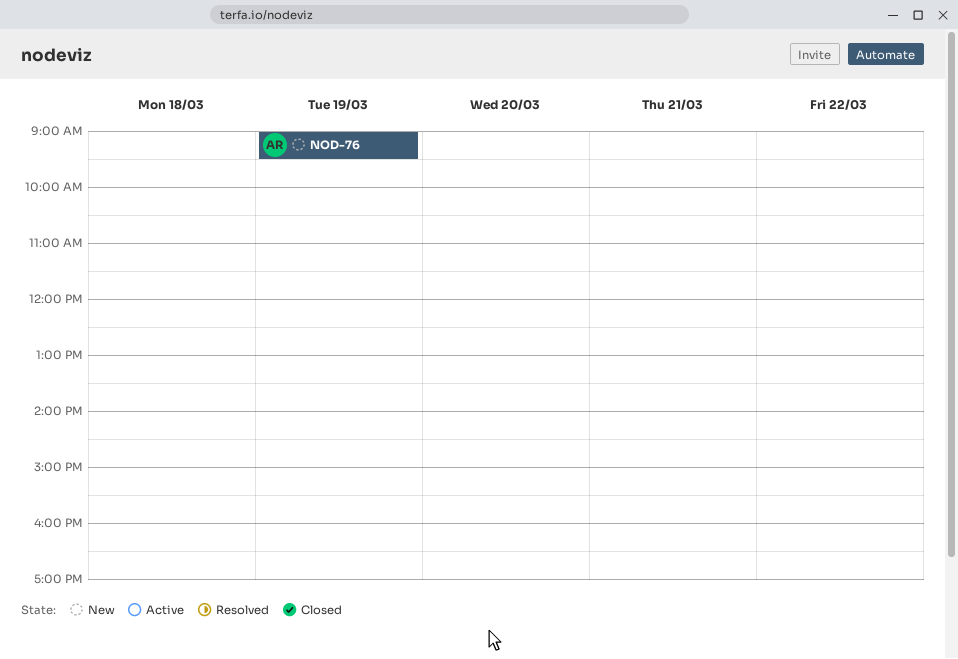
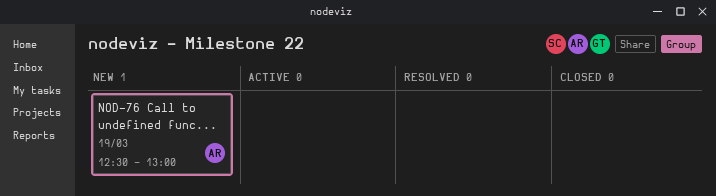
NOD-76, begins: 09:00 -> 12:30
NOD-76, ends: 09:30 -> 13:00

